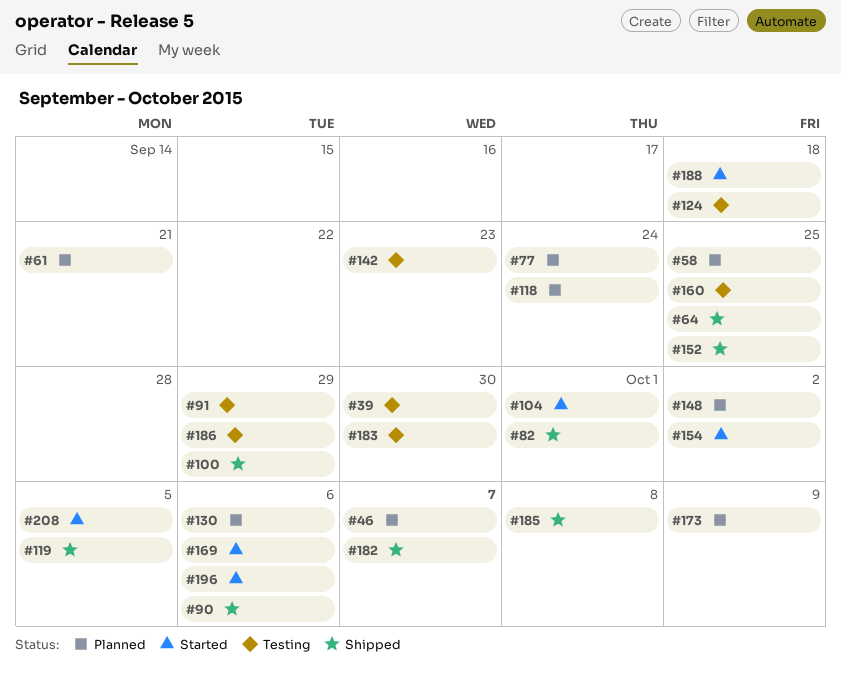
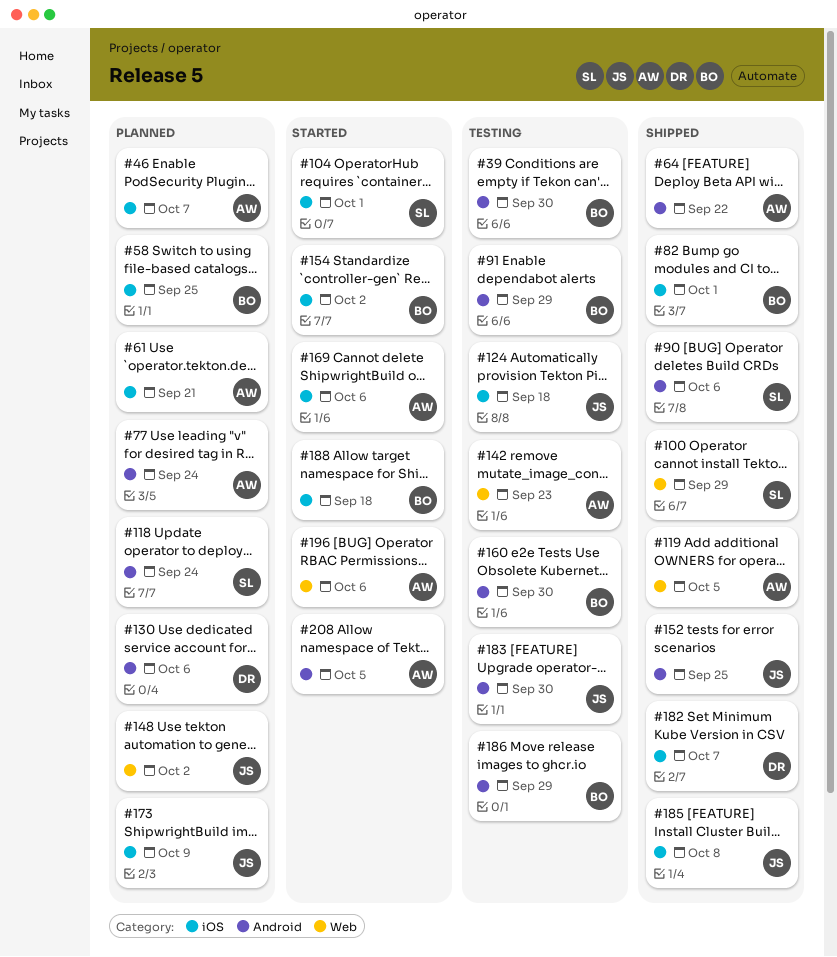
#64, due: Sep 25 -> Sep 22
#160, due: Sep 25 -> Sep 30

